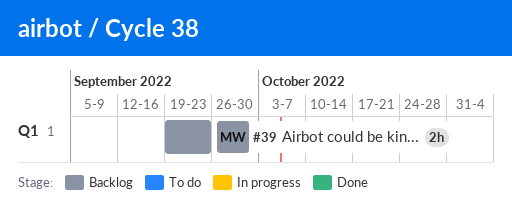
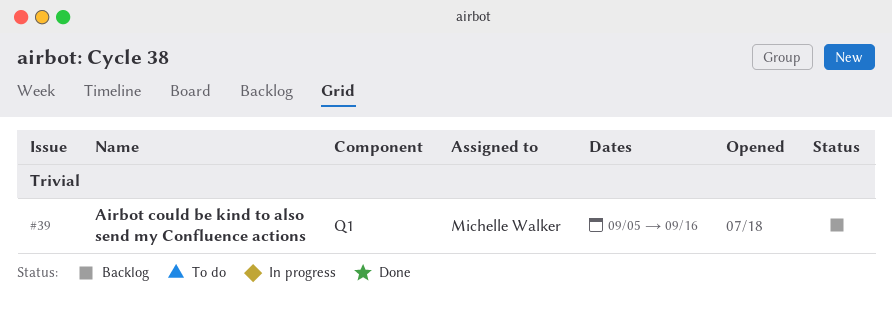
#39, start: Sep 19 -> Sep 5
#39, due: Sep 23 -> Sep 16

